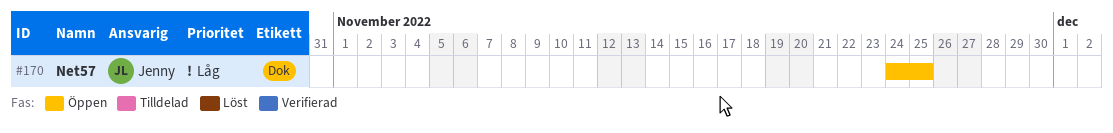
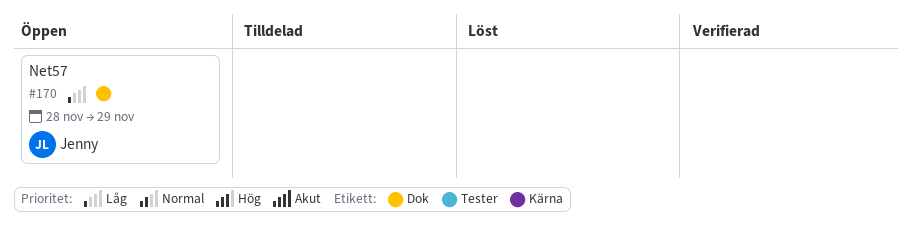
#170, start: Nov 24 -> Nov 28
#170, due: Nov 25 -> Nov 29

